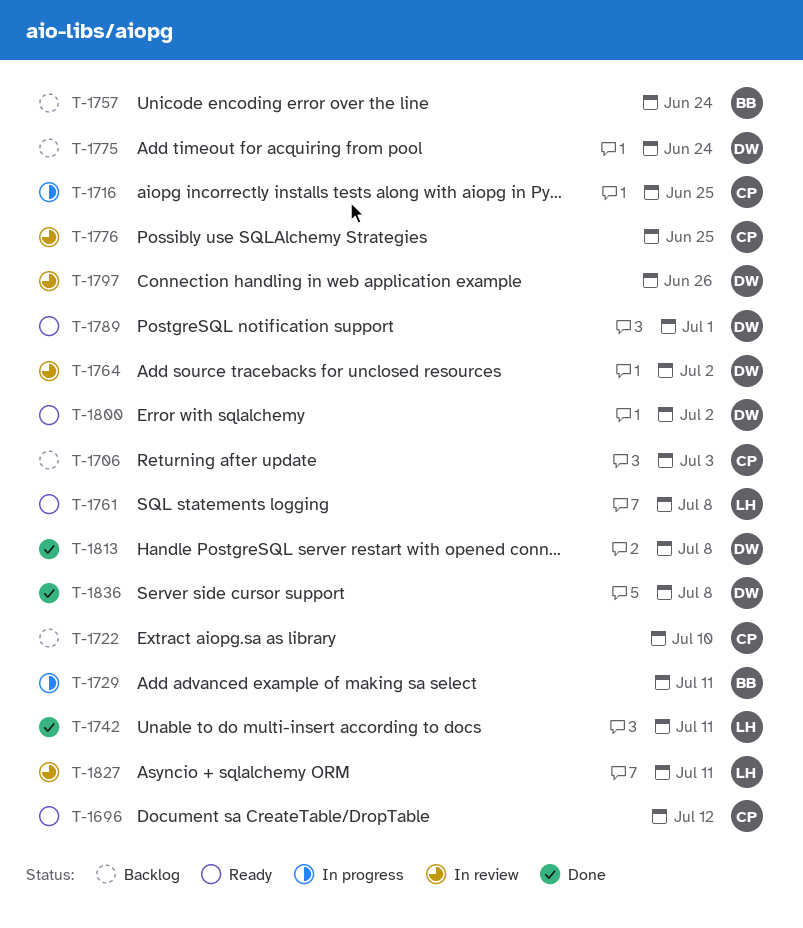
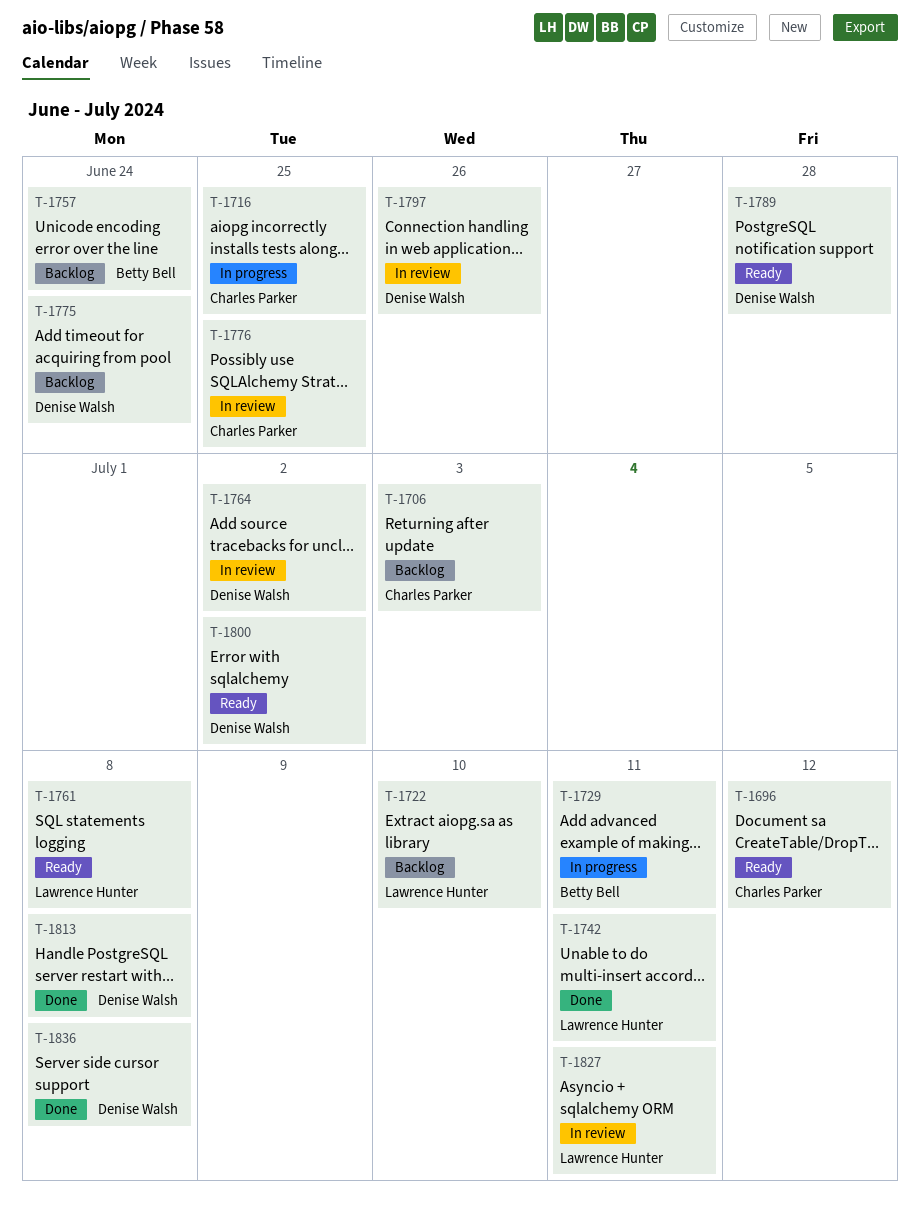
T-1722, owner: Charles Parker -> Lawrence Hunter
T-1789, due: Jul 1 -> Jun 28

